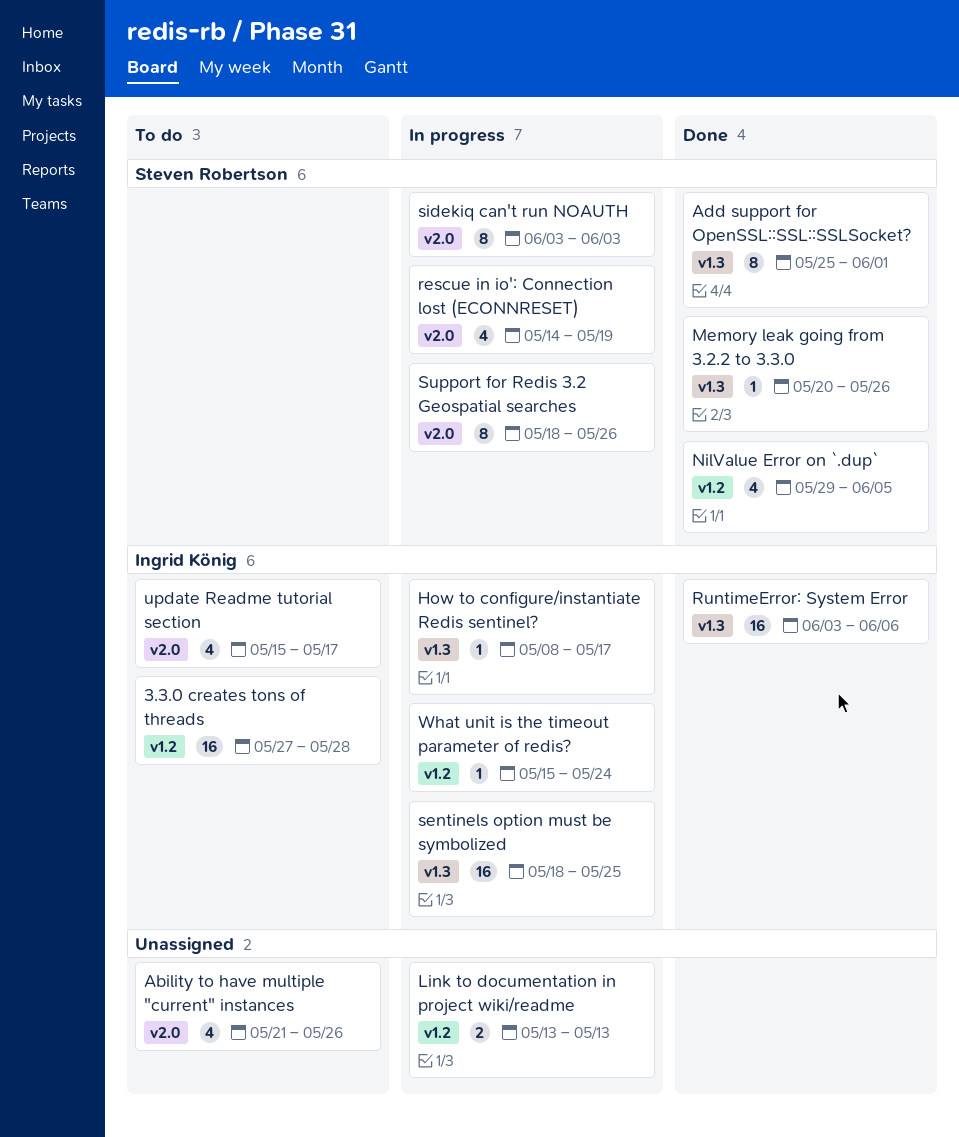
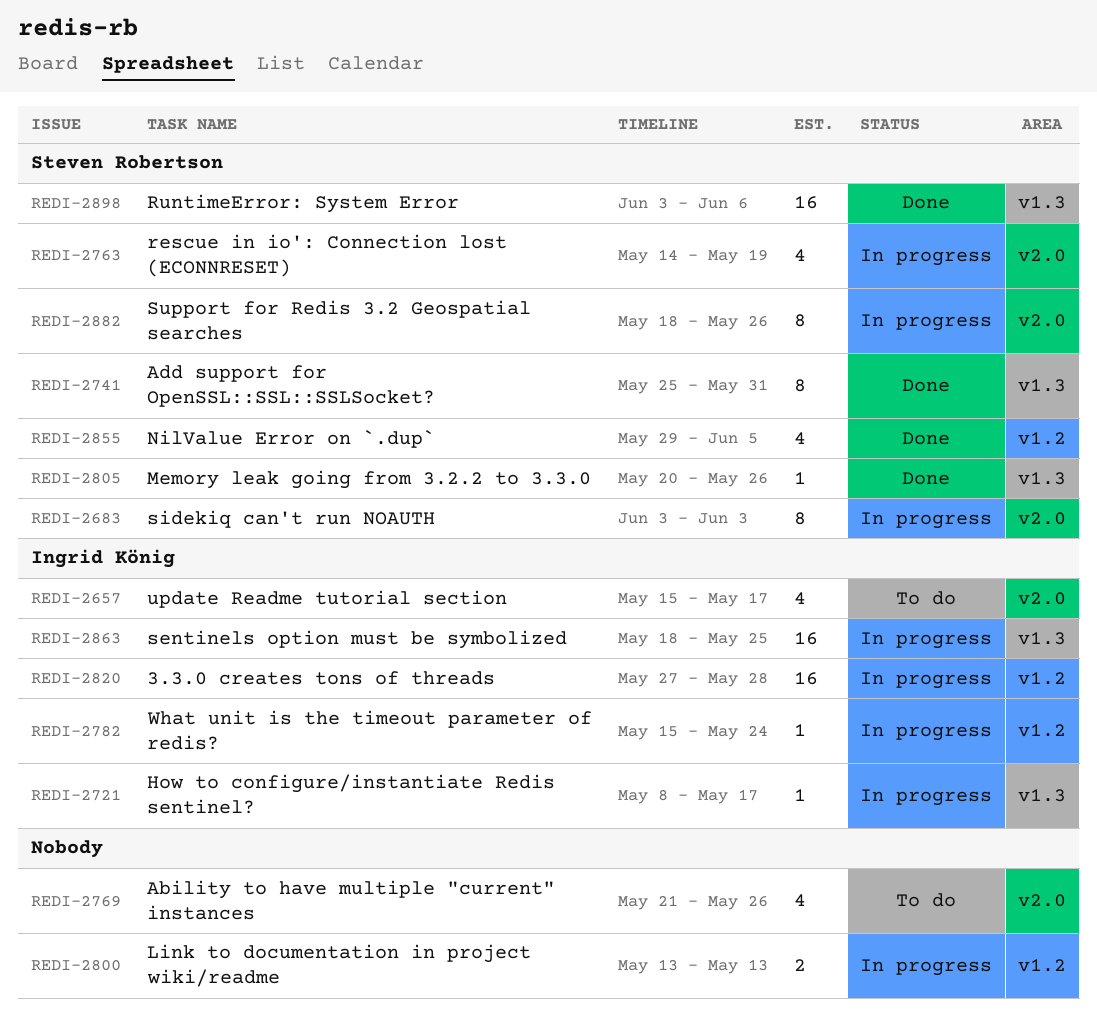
3.3.0 creates tons of threads, status: To do -> In progress
Add support for OpenSSL::SSL::SSLSocket?, due: Jun 1 -> May 31
RuntimeError: System Error, owner: Ingrid König -> Steven Robertson

